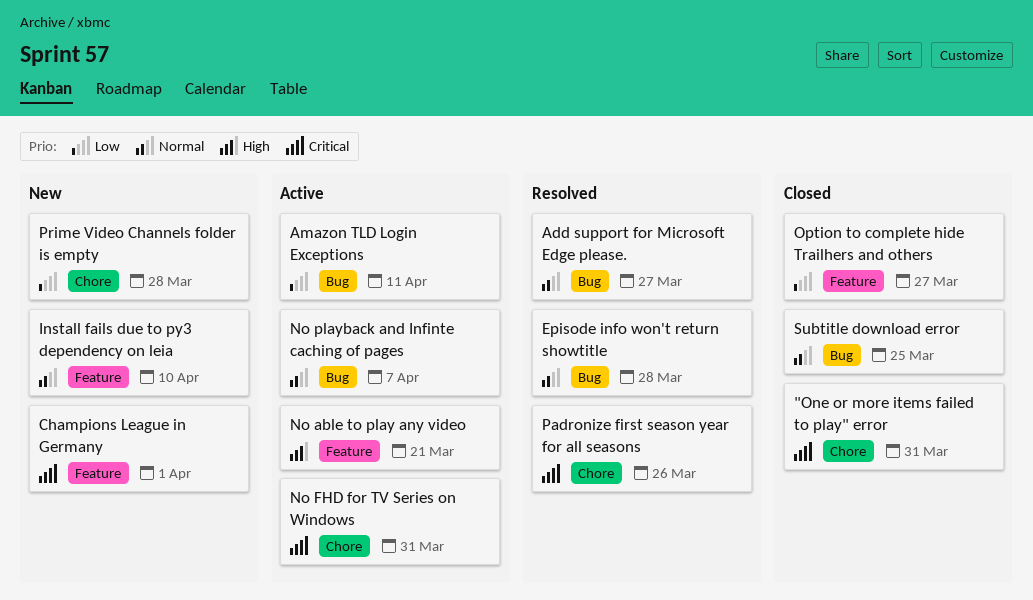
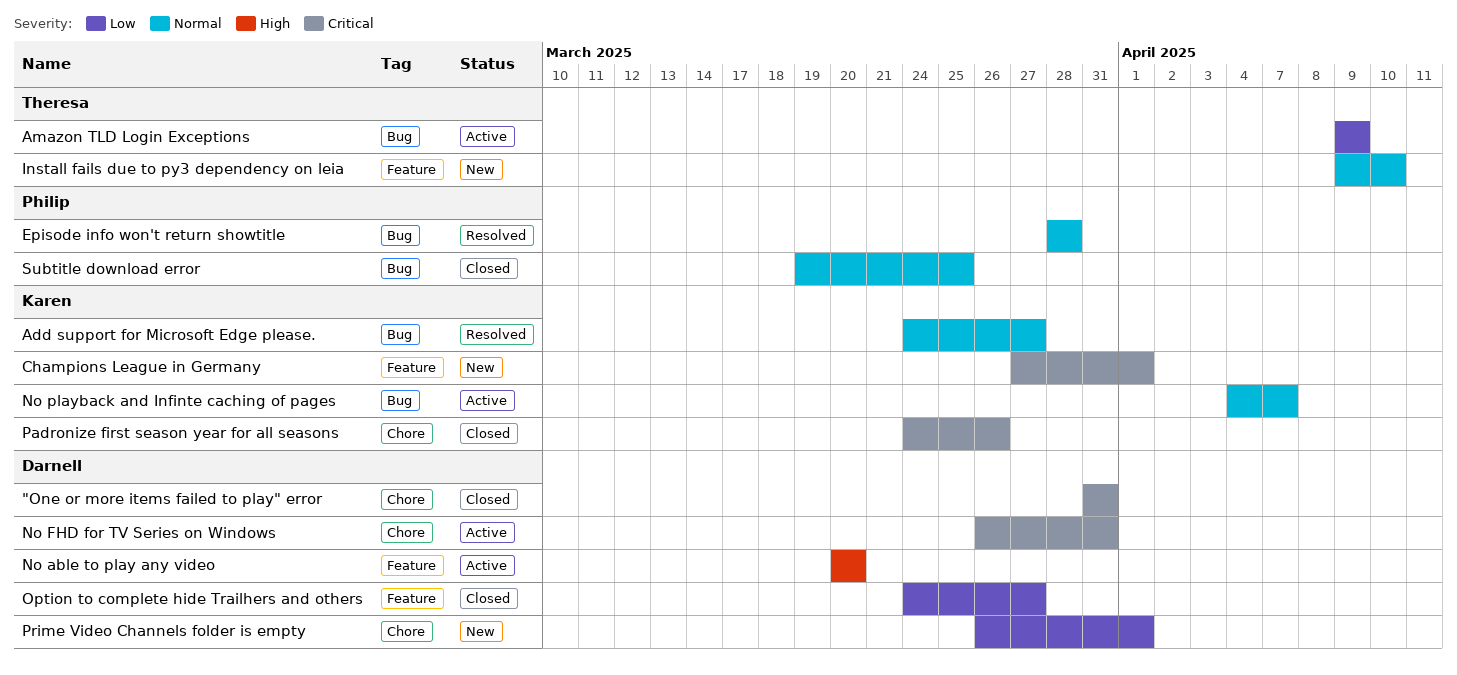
Amazon TLD Login Exceptions, due: Apr 11 -> Apr 9
No able to play any video, due: Mar 21 -> Mar 20
Padronize first season year for all seasons, status: Resolved -> Closed
Prime Video Channels folder is empty, due: Mar 28 -> Apr 1

